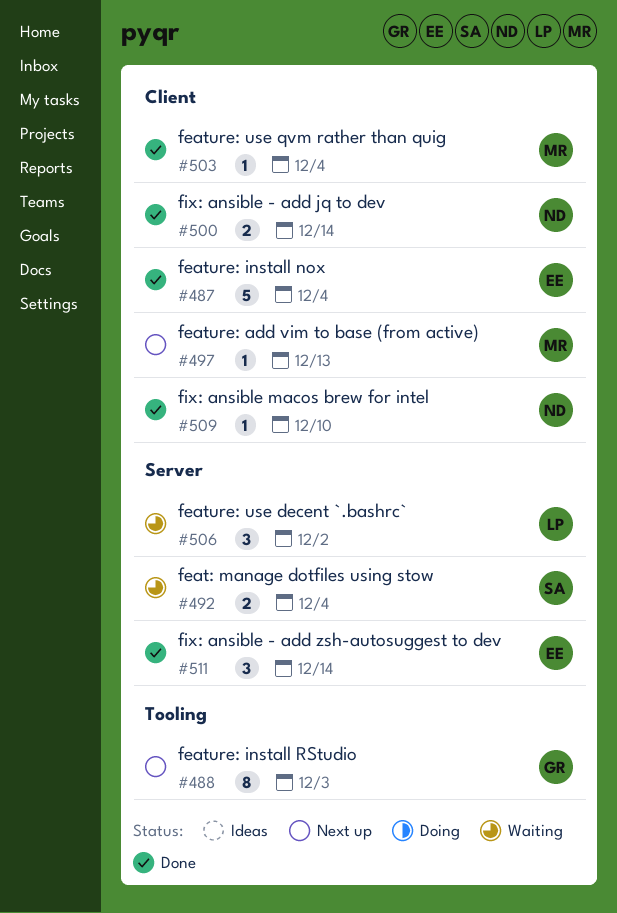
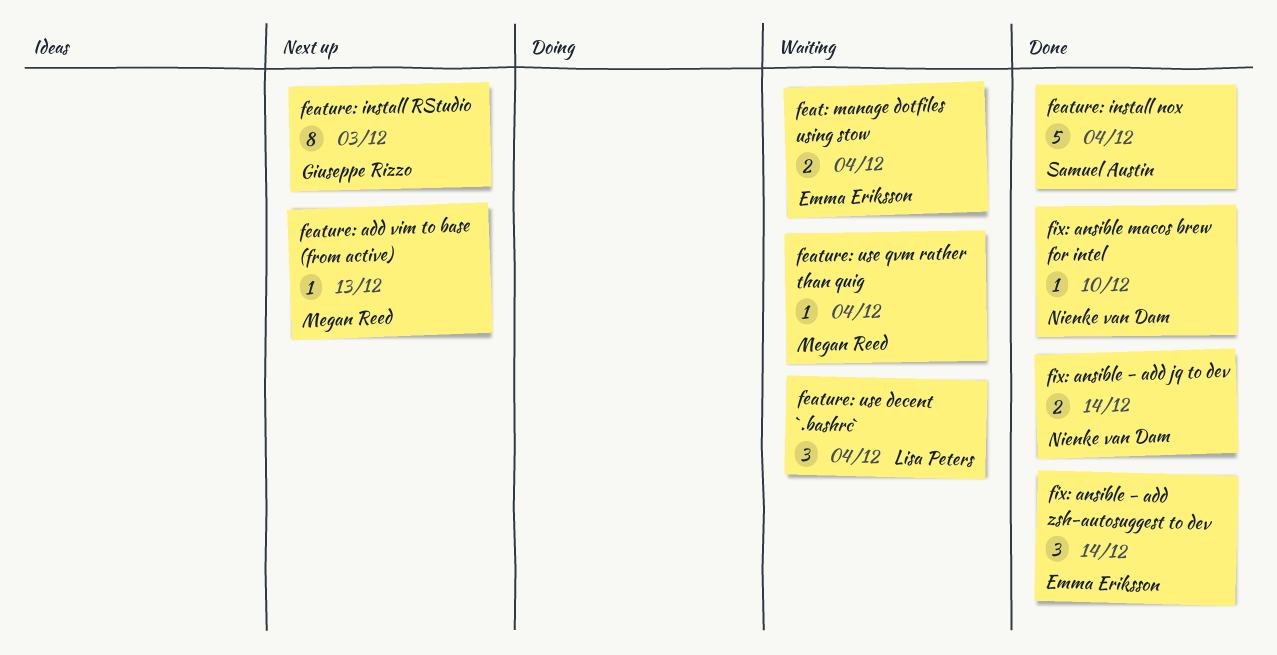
feat: manage dotfiles using stow, owner: Samuel Austin -> Emma Eriksson
feature: install nox, owner: Emma Eriksson -> Samuel Austin
feature: use decent `.bashrc`, due: Dec 2 -> Dec 4
feature: use qvm rather than quig, status: Done -> Waiting

